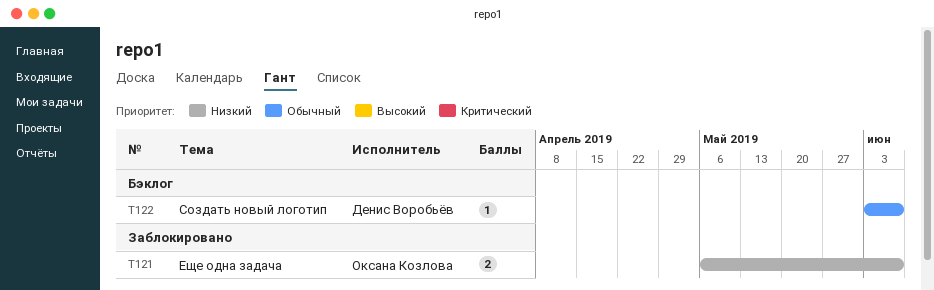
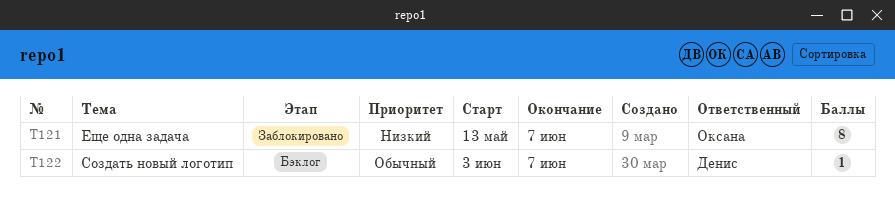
T121, estimate: 2 -> 8
T121, start: May 6 -> May 13

